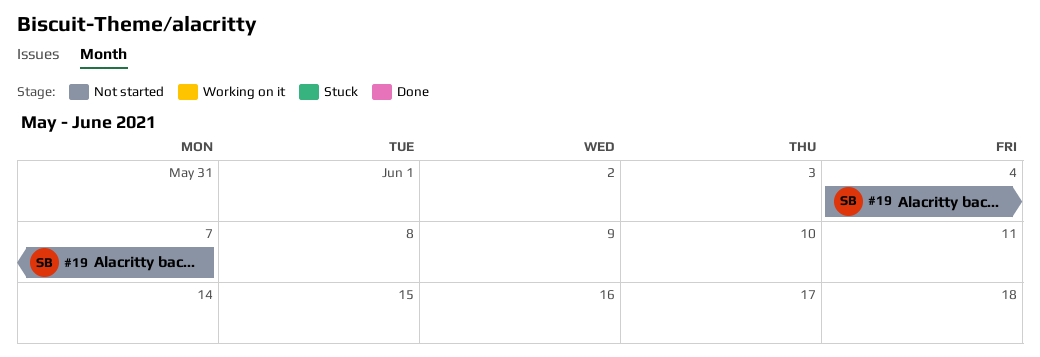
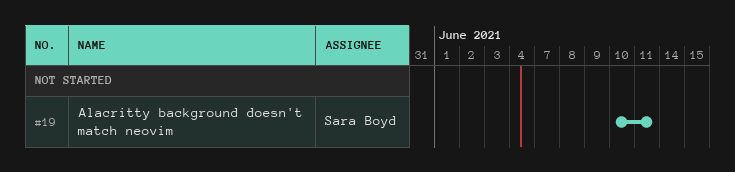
#19, start: Jun 4 -> Jun 10
#19, due: Jun 7 -> Jun 11

